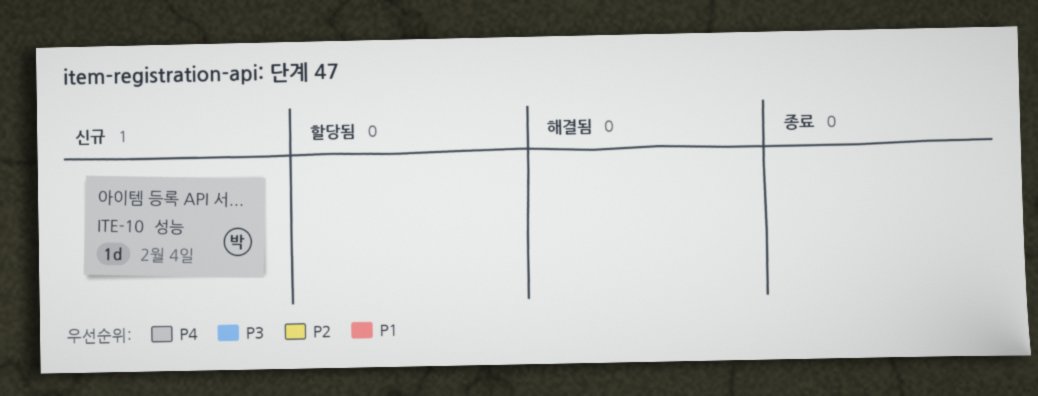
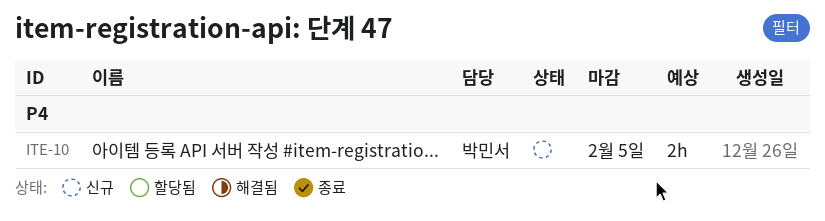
ITE-10, estimate: 1d -> 2h
ITE-10, due: Feb 4 -> Feb 5

